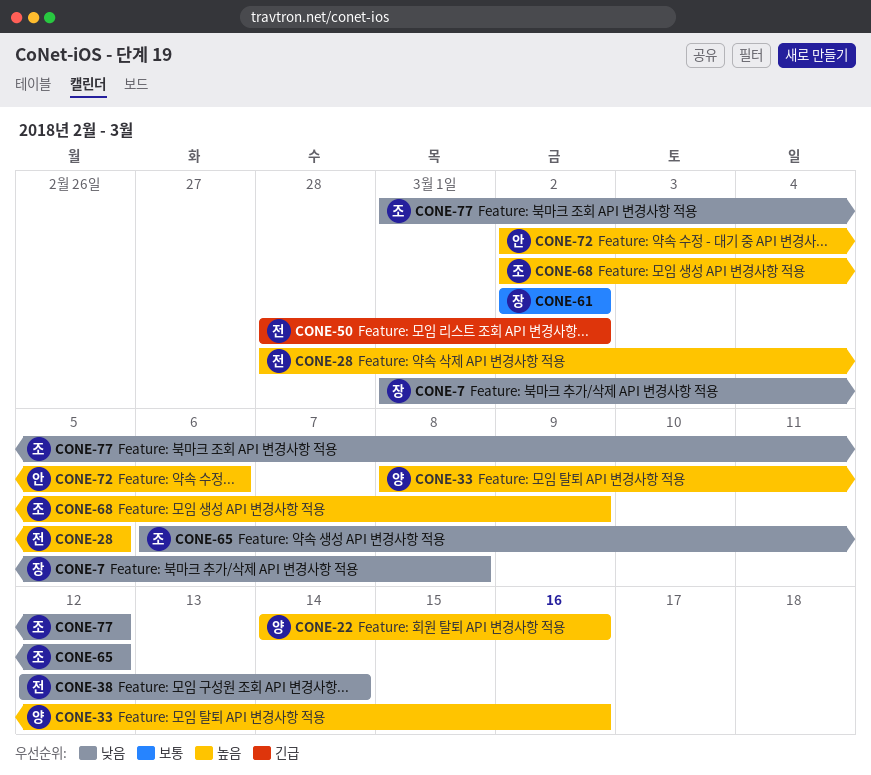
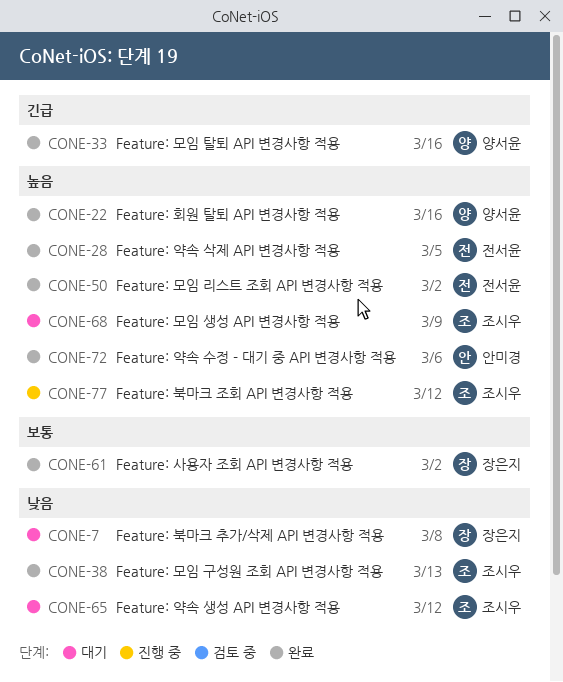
CONE-33, priority: 높음 -> 긴급
CONE-38, owner: 전서윤 -> 조시우
CONE-38, due: Mar 14 -> Mar 13
CONE-50, priority: 긴급 -> 높음
CONE-77, priority: 낮음 -> 높음

